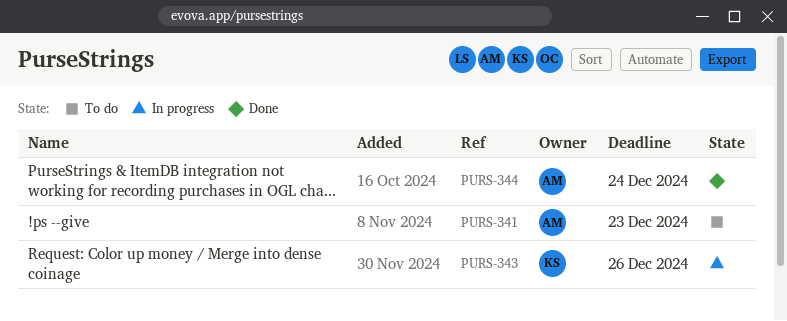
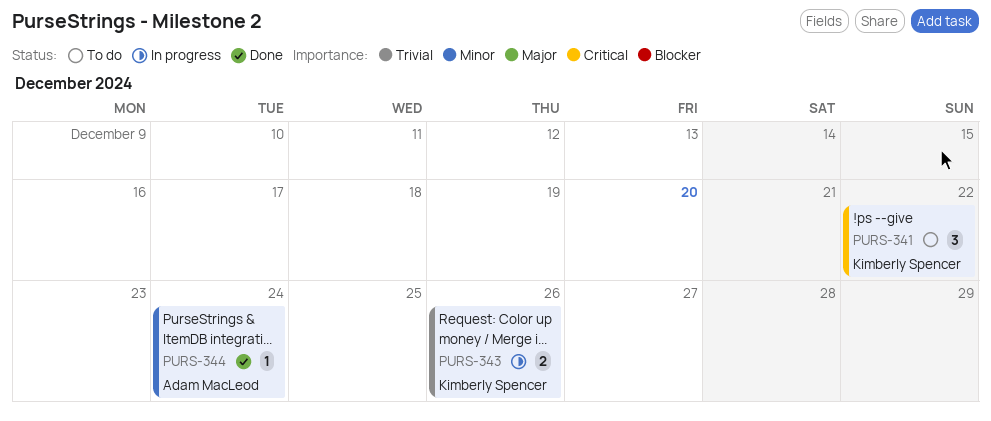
PURS-341, owner: Adam MacLeod -> Kimberly Spencer
PURS-341, due: Dec 23 -> Dec 22

